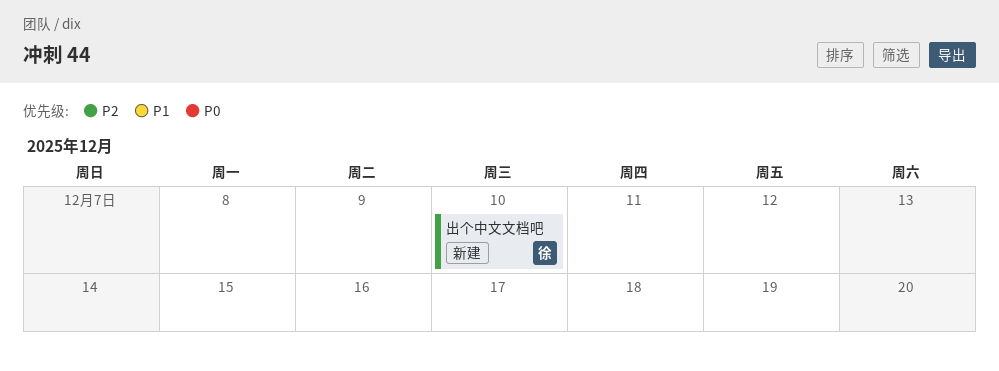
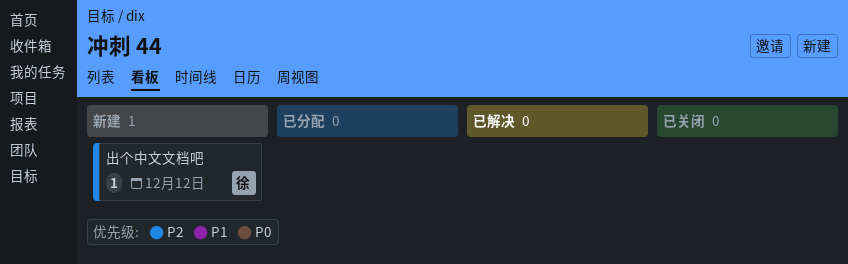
出个中文文档吧, due: Dec 10 -> Dec 12

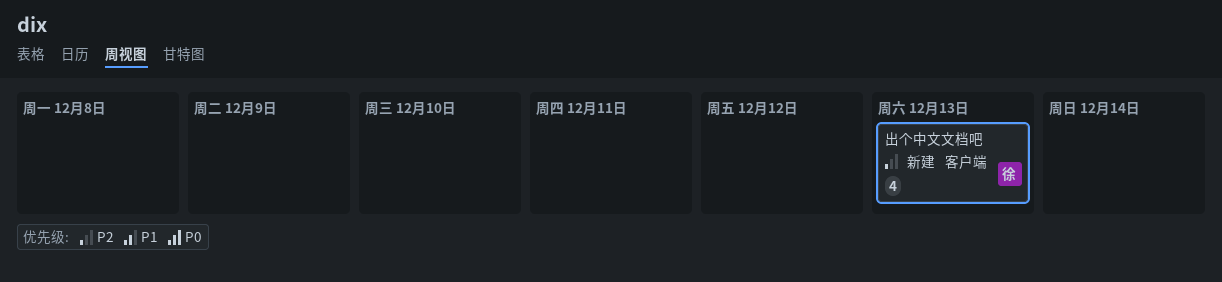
出个中文文档吧, estimate: 1 -> 4
出个中文文档吧, due: Dec 12 -> Dec 13

